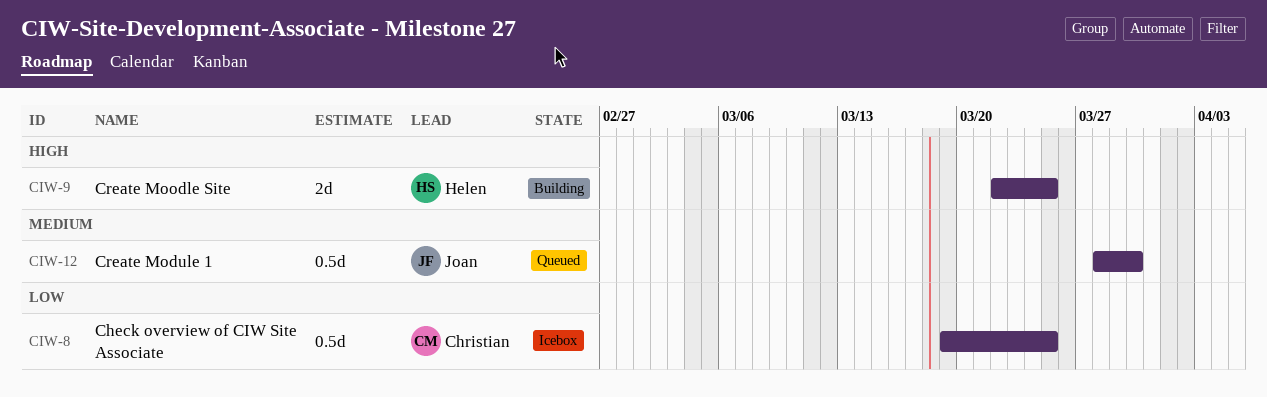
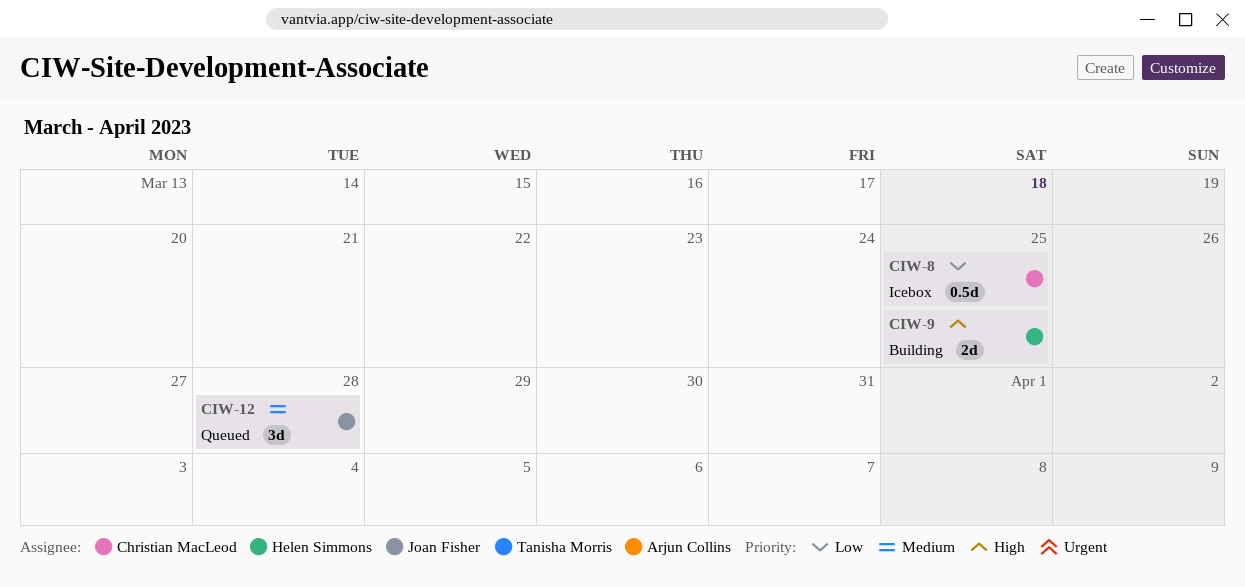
CIW-12, estimate: 0.5d -> 3d
CIW-12, due: Mar 30 -> Mar 28

